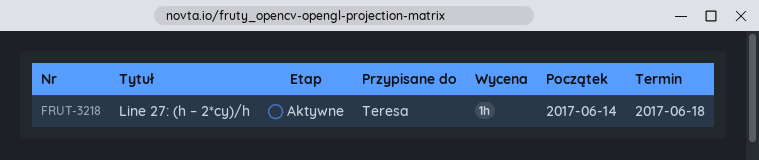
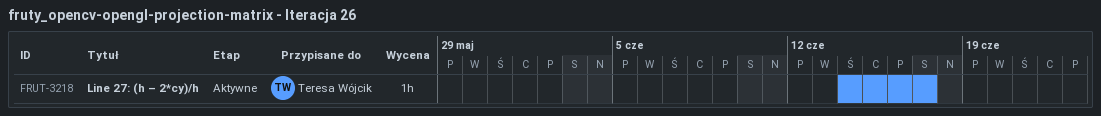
FRUT-3218, due: Jun 18 -> Jun 17

